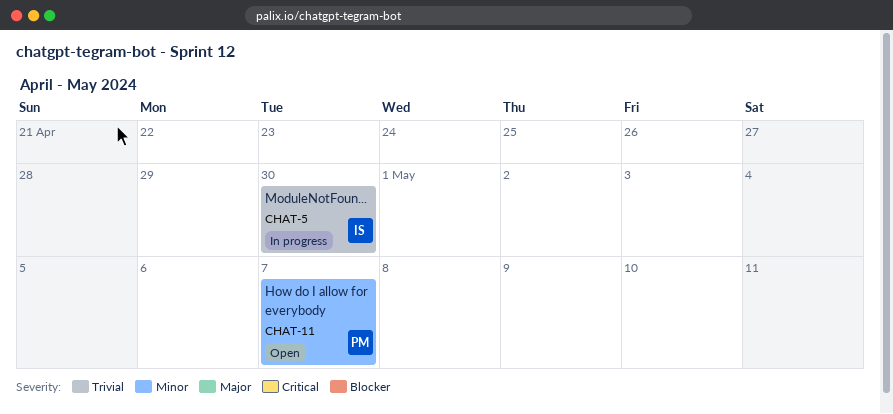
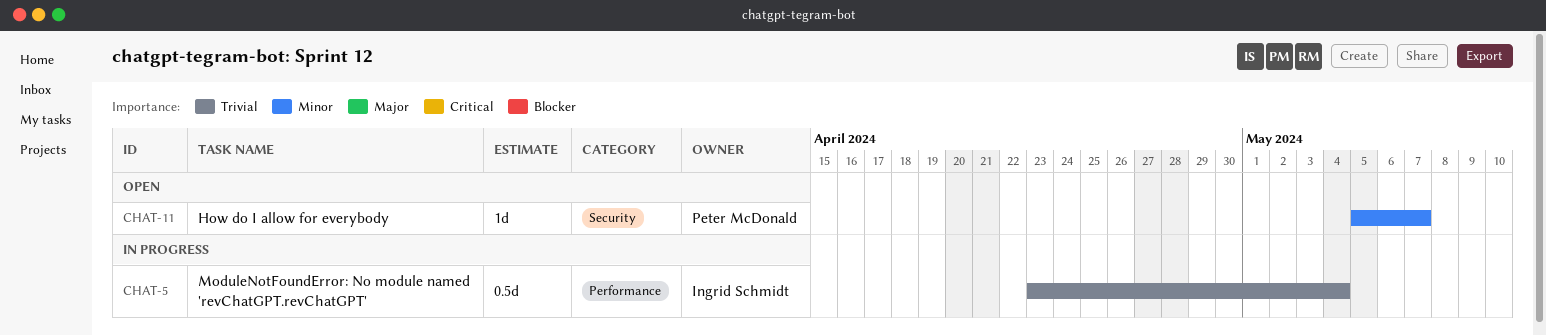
CHAT-5, due: Apr 30 -> May 4

